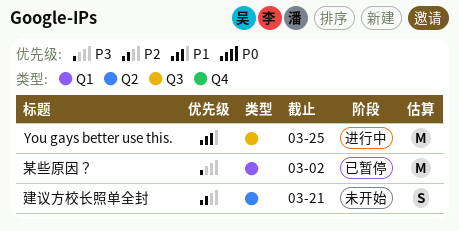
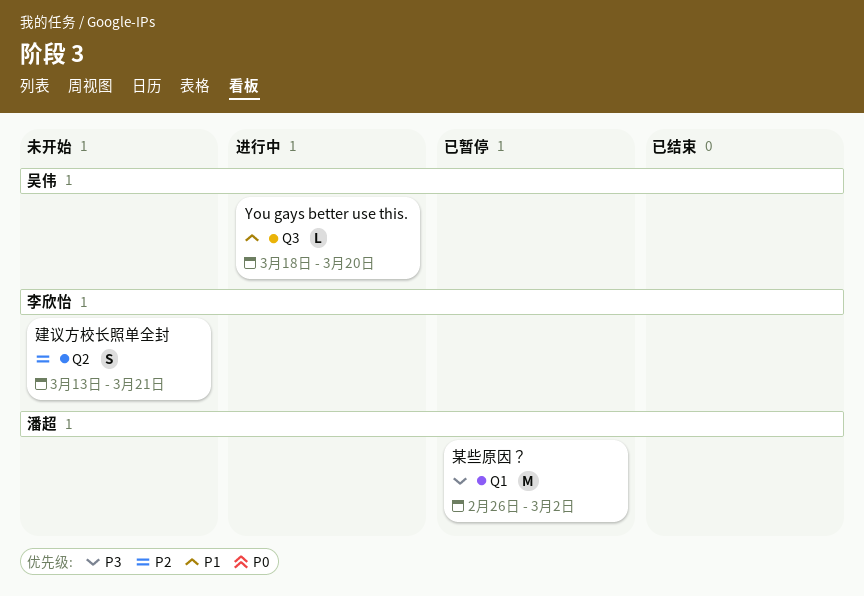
You gays better use this., estimate: M -> L
You gays better use this., due: Mar 25 -> Mar 20

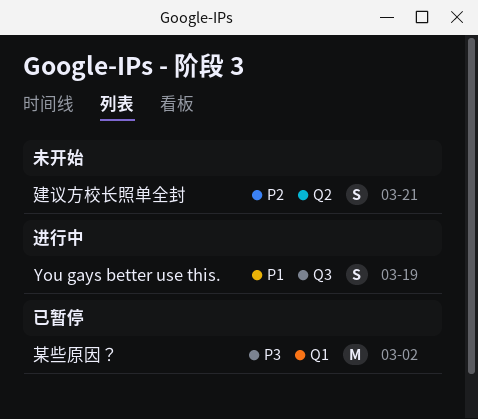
You gays better use this., estimate: L -> S
You gays better use this., due: Mar 20 -> Mar 19

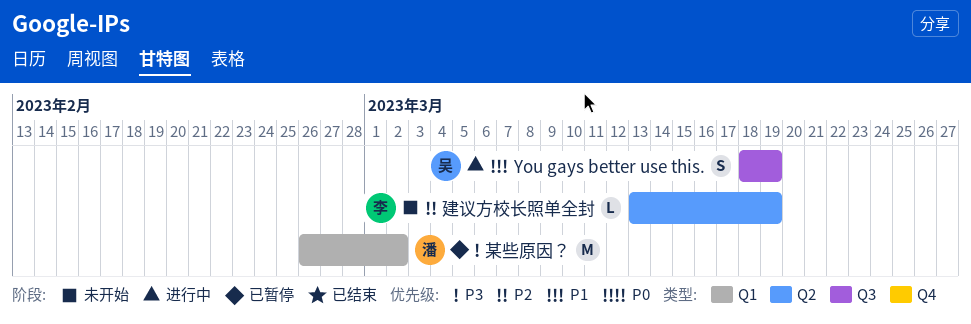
建议方校长照单全封, estimate: S -> L
建议方校长照单全封, due: Mar 21 -> Mar 19

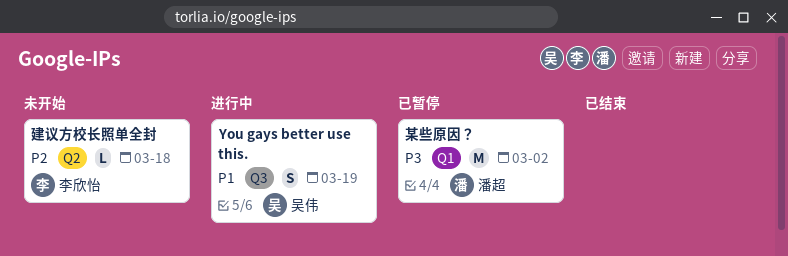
建议方校长照单全封, due: Mar 19 -> Mar 18

